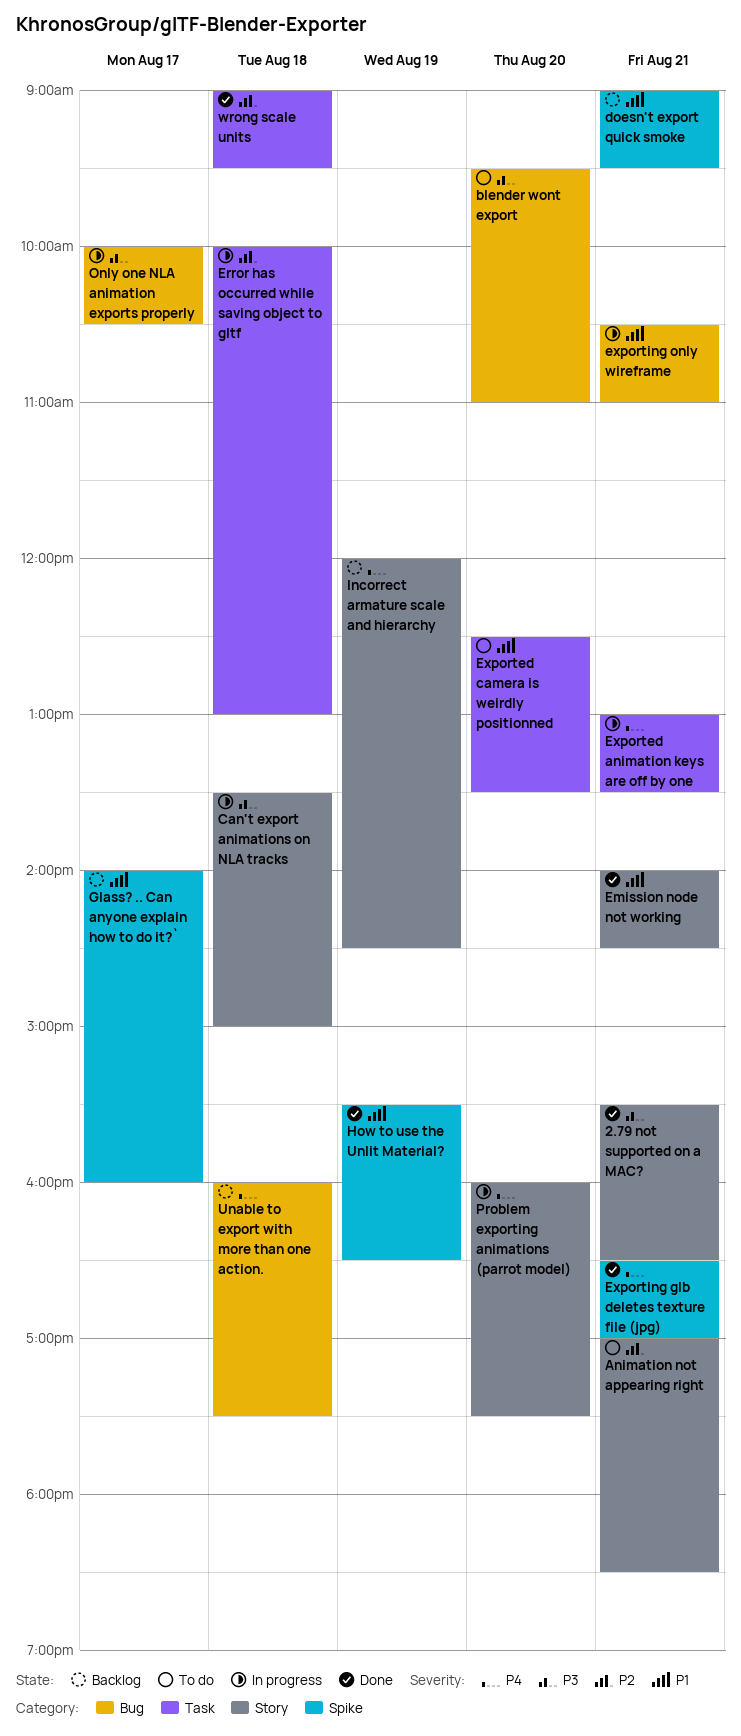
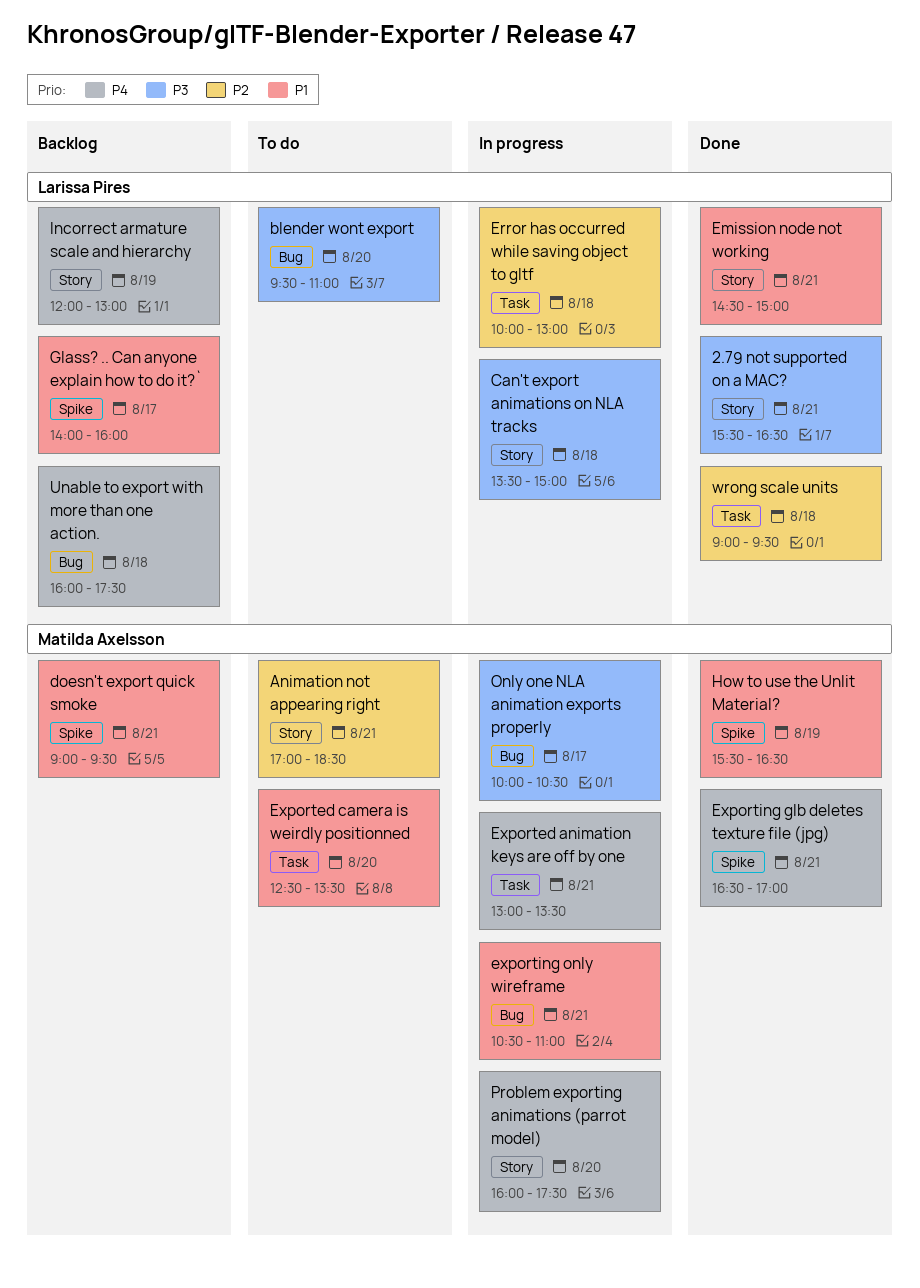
Emission node not working, begins: 14:00 -> 14:30
Emission node not working, ends: 14:30 -> 15:00
Incorrect armature scale and hierarchy, ends: 14:30 -> 13:00

